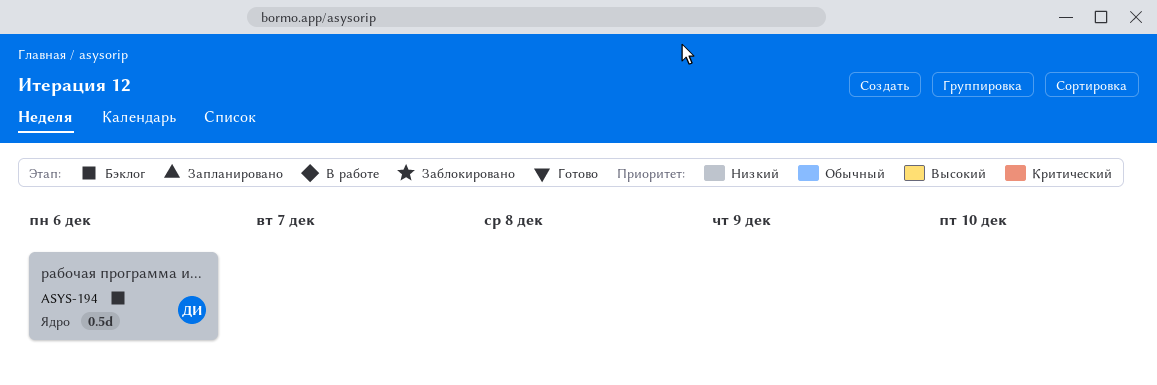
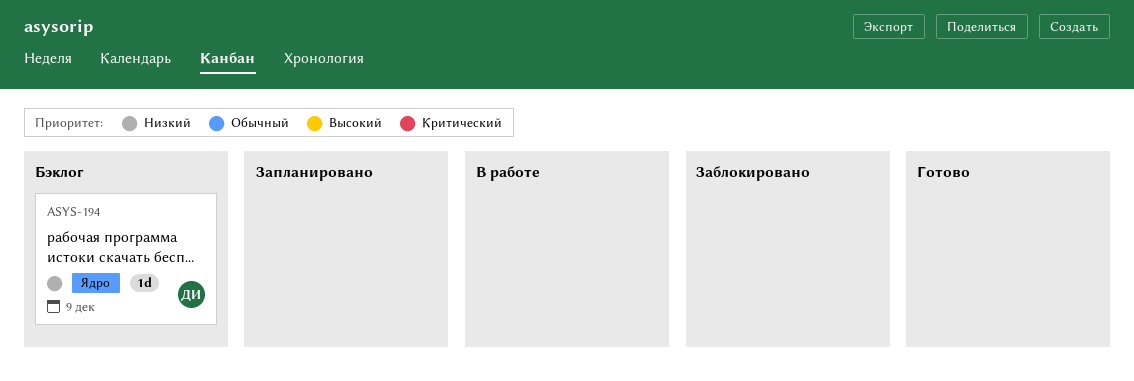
ASYS-194, estimate: 0.5d -> 1d
ASYS-194, due: Dec 6 -> Dec 9

